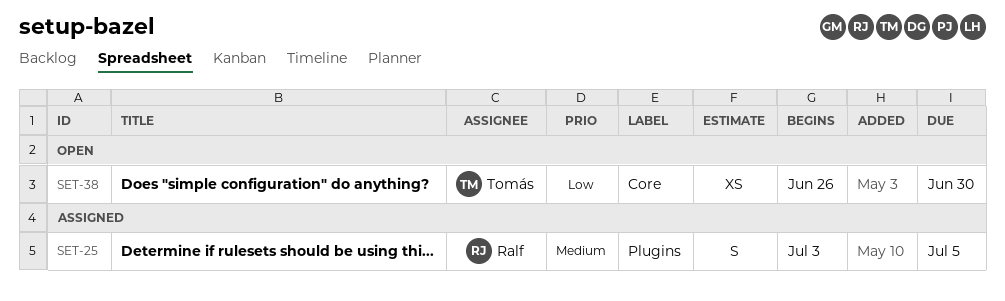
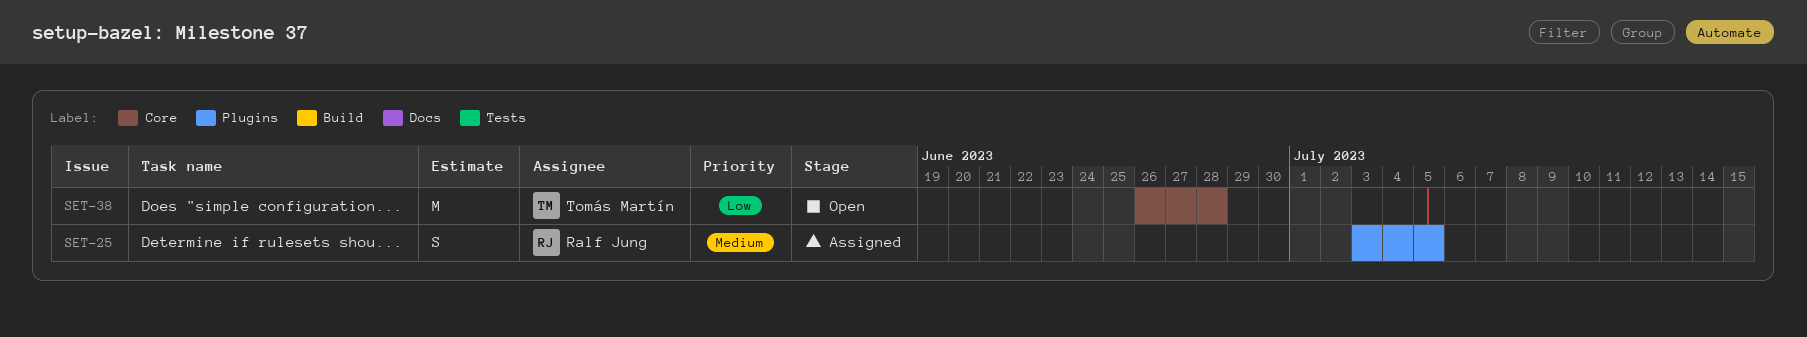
SET-38, estimate: XS -> M
SET-38, due: Jun 30 -> Jun 28

